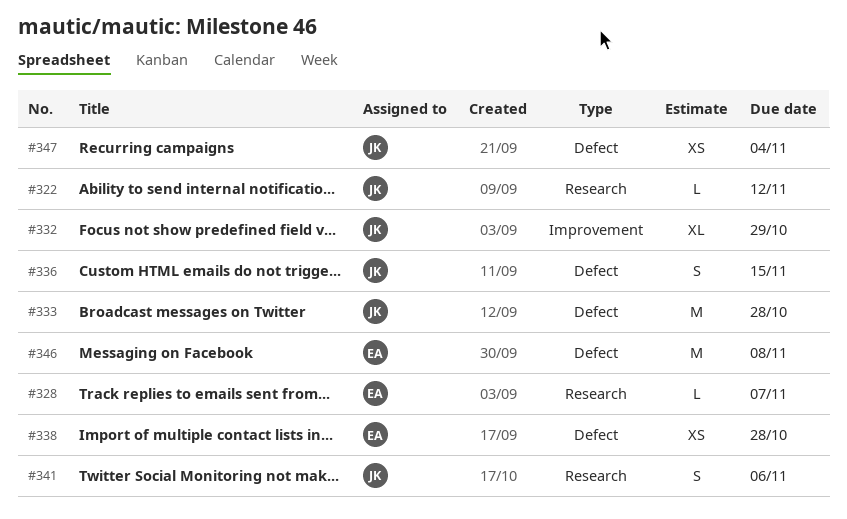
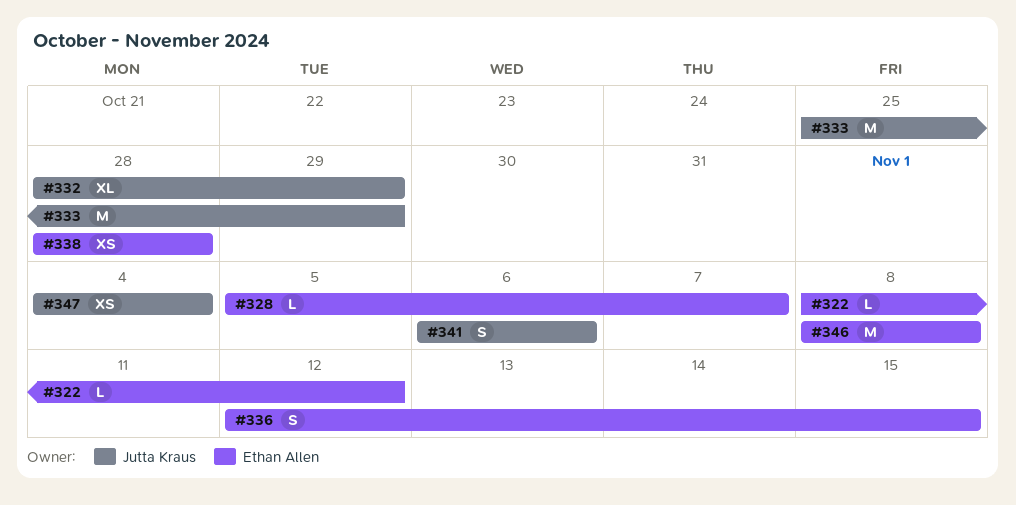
#322, owner: Jutta Kraus -> Ethan Allen
#333, due: Oct 28 -> Oct 29
#336, owner: Jutta Kraus -> Ethan Allen

